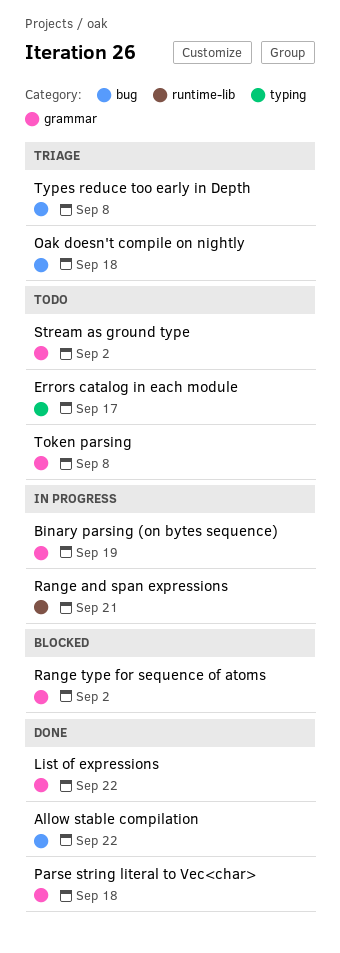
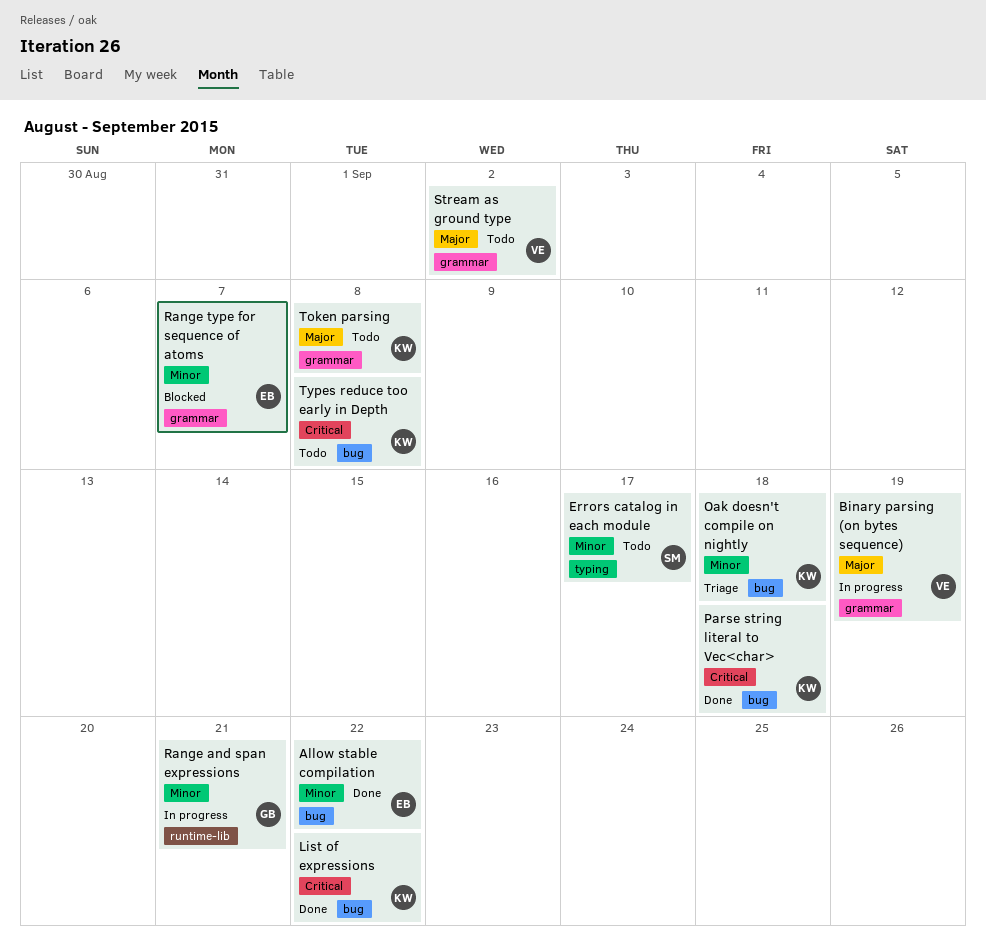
List of expressions, label: grammar -> bug
Parse string literal to Vec<char>, label: grammar -> bug
Range type for sequence of atoms, due: Sep 2 -> Sep 7
Types reduce too early in Depth, status: Triage -> Todo

